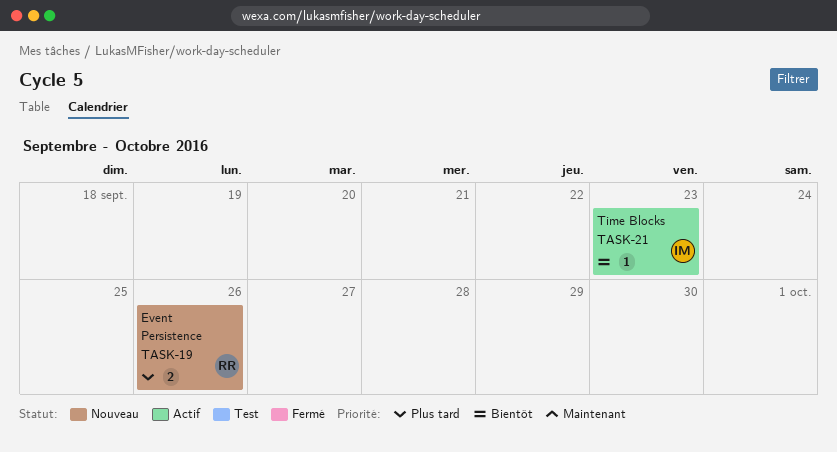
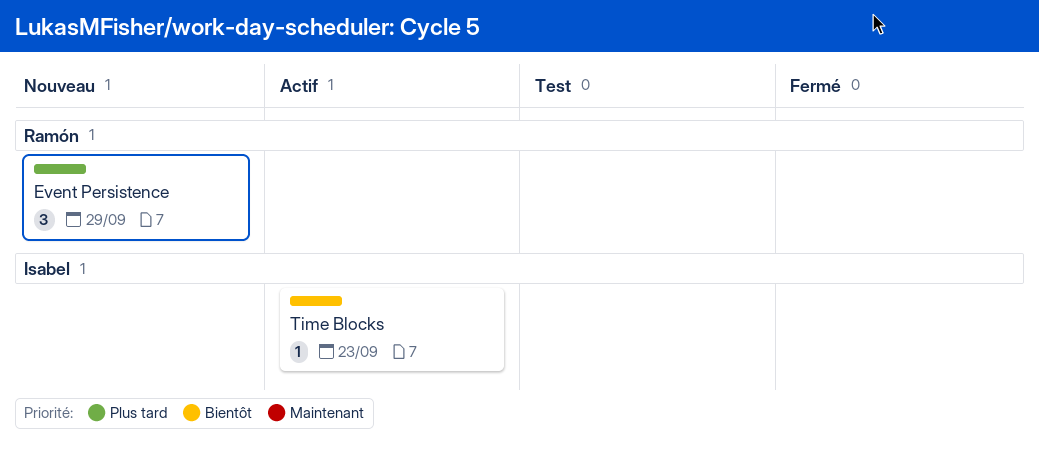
Event Persistence, estimate: 2 -> 3
Event Persistence, due: Sep 26 -> Sep 29

